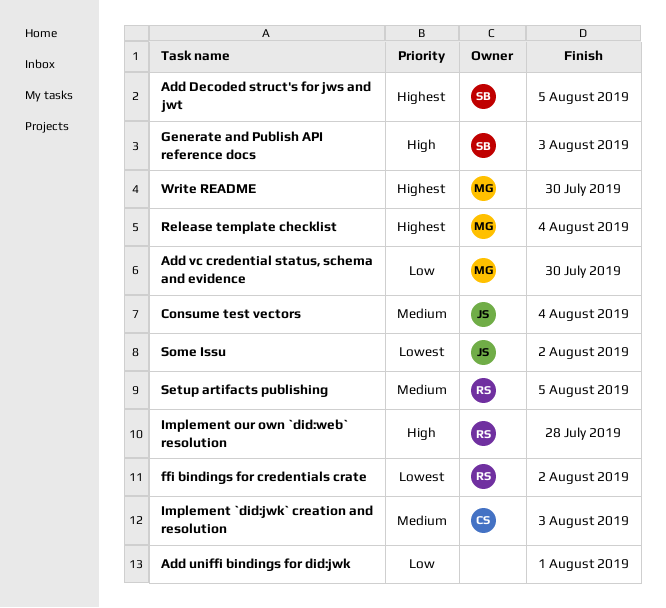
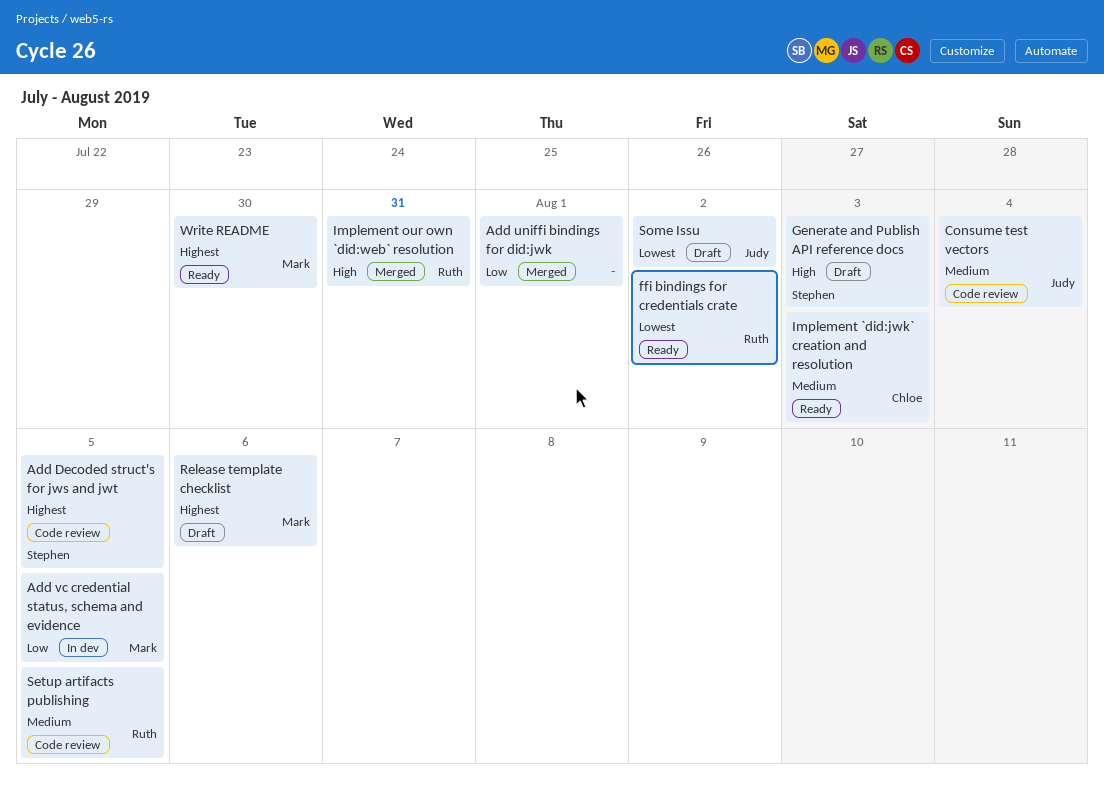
Add vc credential status, schema and evidence, due: Jul 30 -> Aug 5
Implement our own `did:web` resolution, due: Jul 28 -> Jul 31
Release template checklist, due: Aug 4 -> Aug 6

